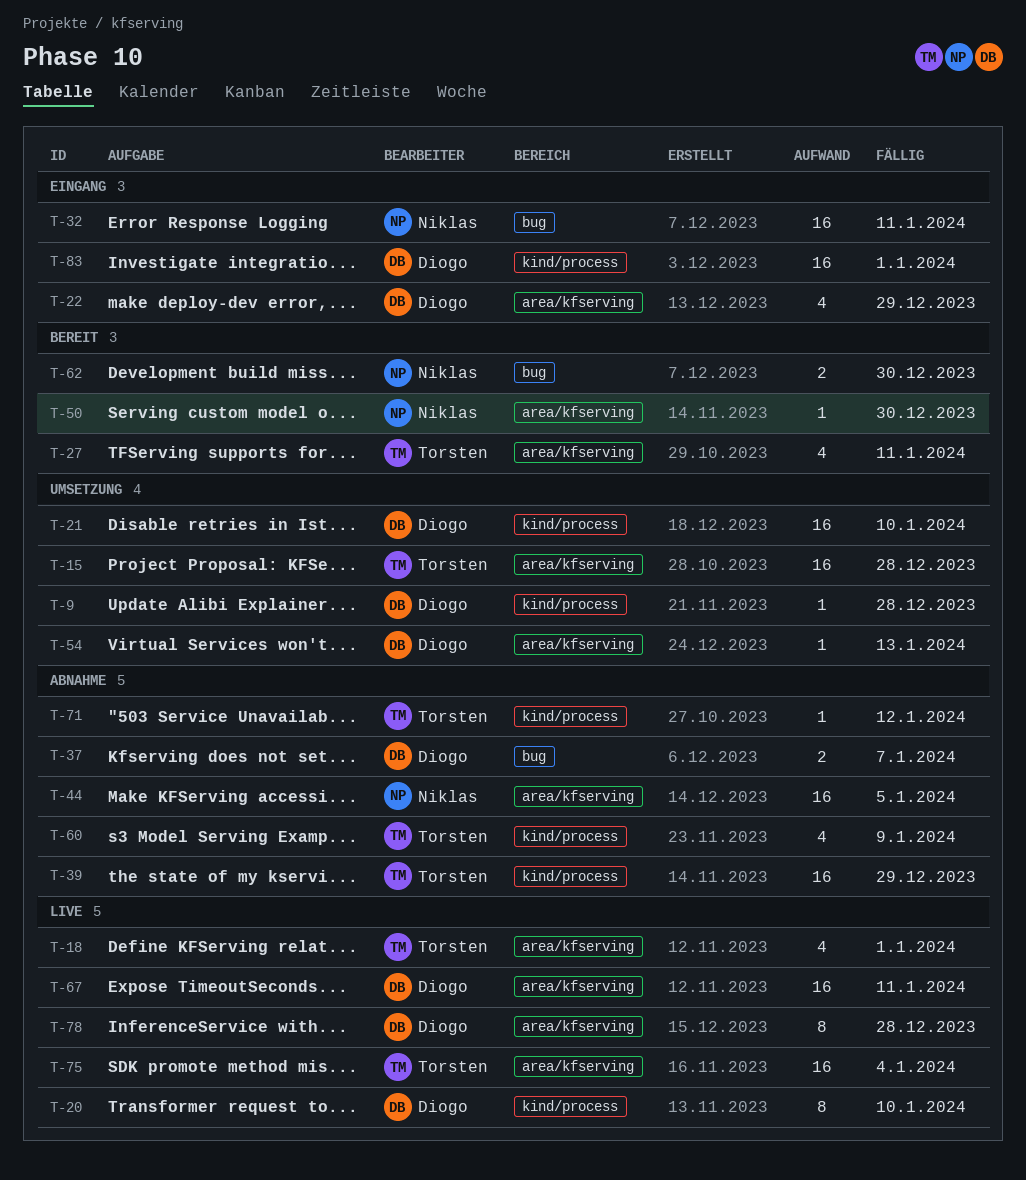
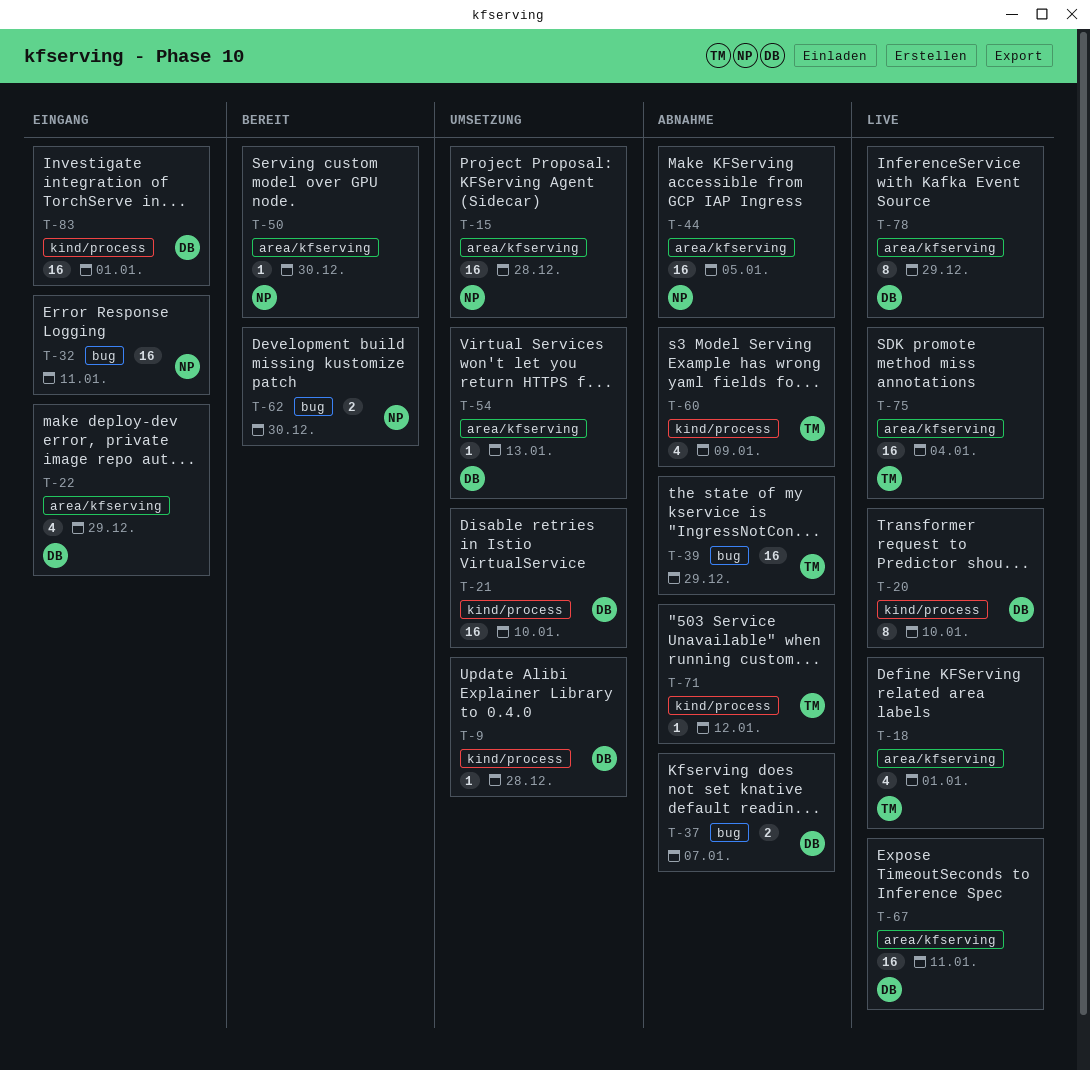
T-15, owner: Torsten -> Niklas
T-27: present -> none
T-39, label: kind/process -> bug
T-78, due: Dec 28 -> Dec 29

